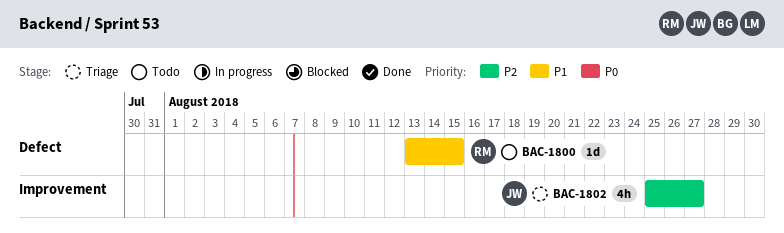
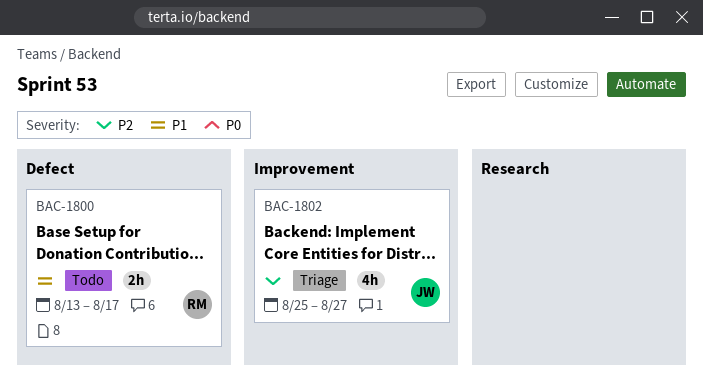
BAC-1800, estimate: 1d -> 2h
BAC-1800, due: Aug 15 -> Aug 17

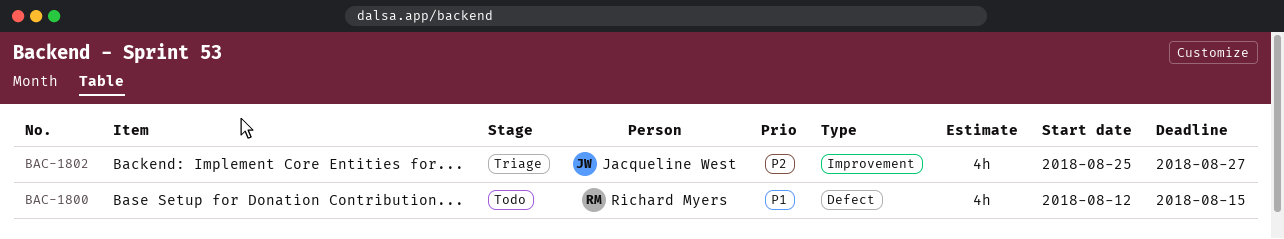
BAC-1800, estimate: 2h -> 4h
BAC-1800, start: Aug 13 -> Aug 12
BAC-1800, due: Aug 17 -> Aug 15

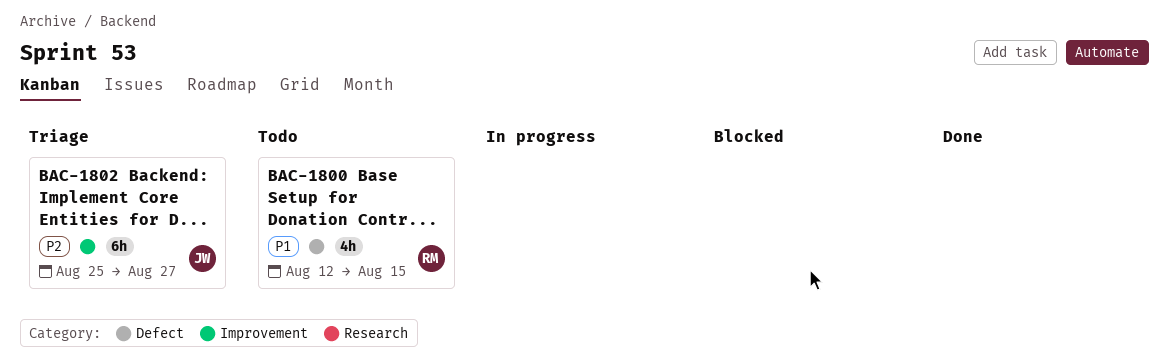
BAC-1802, estimate: 4h -> 6h

